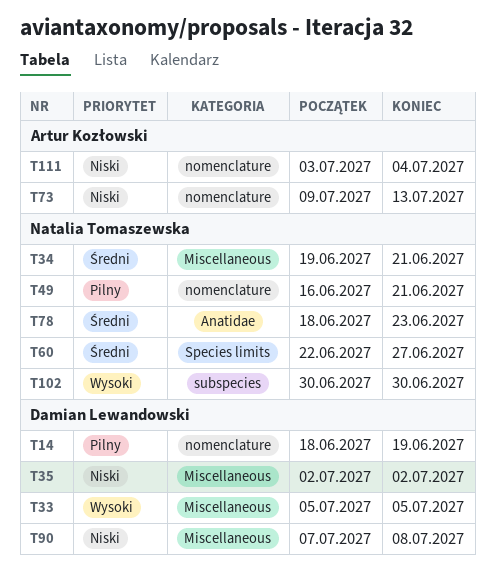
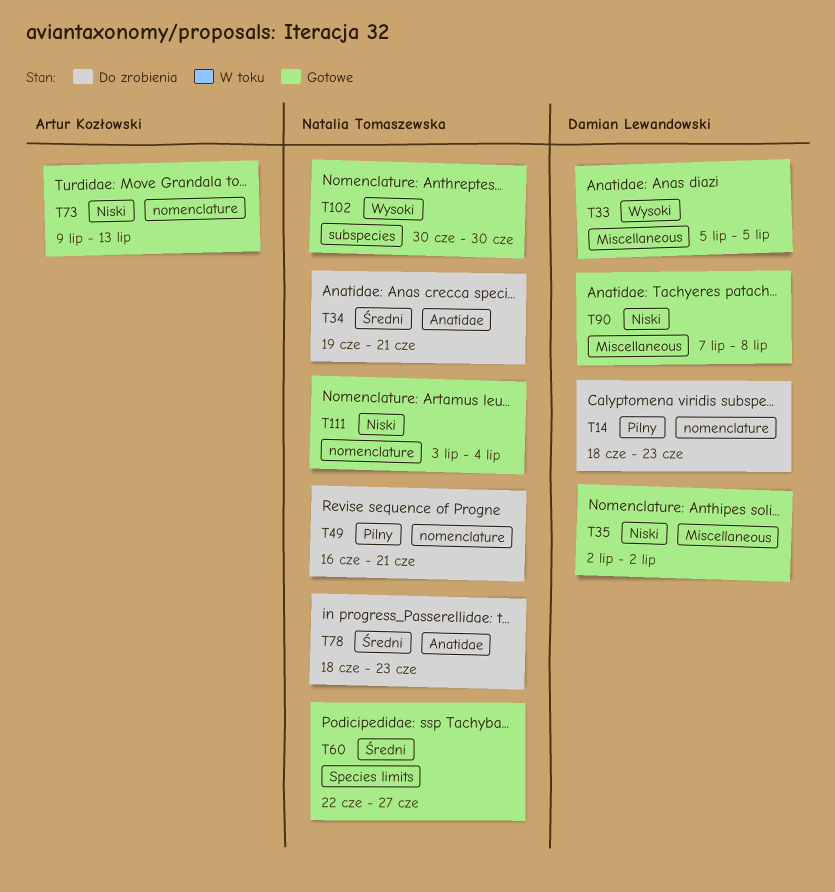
T14, due: Jun 19 -> Jun 23
T34, label: Miscellaneous -> Anatidae
T111, owner: Artur Kozłowski -> Natalia Tomaszewska

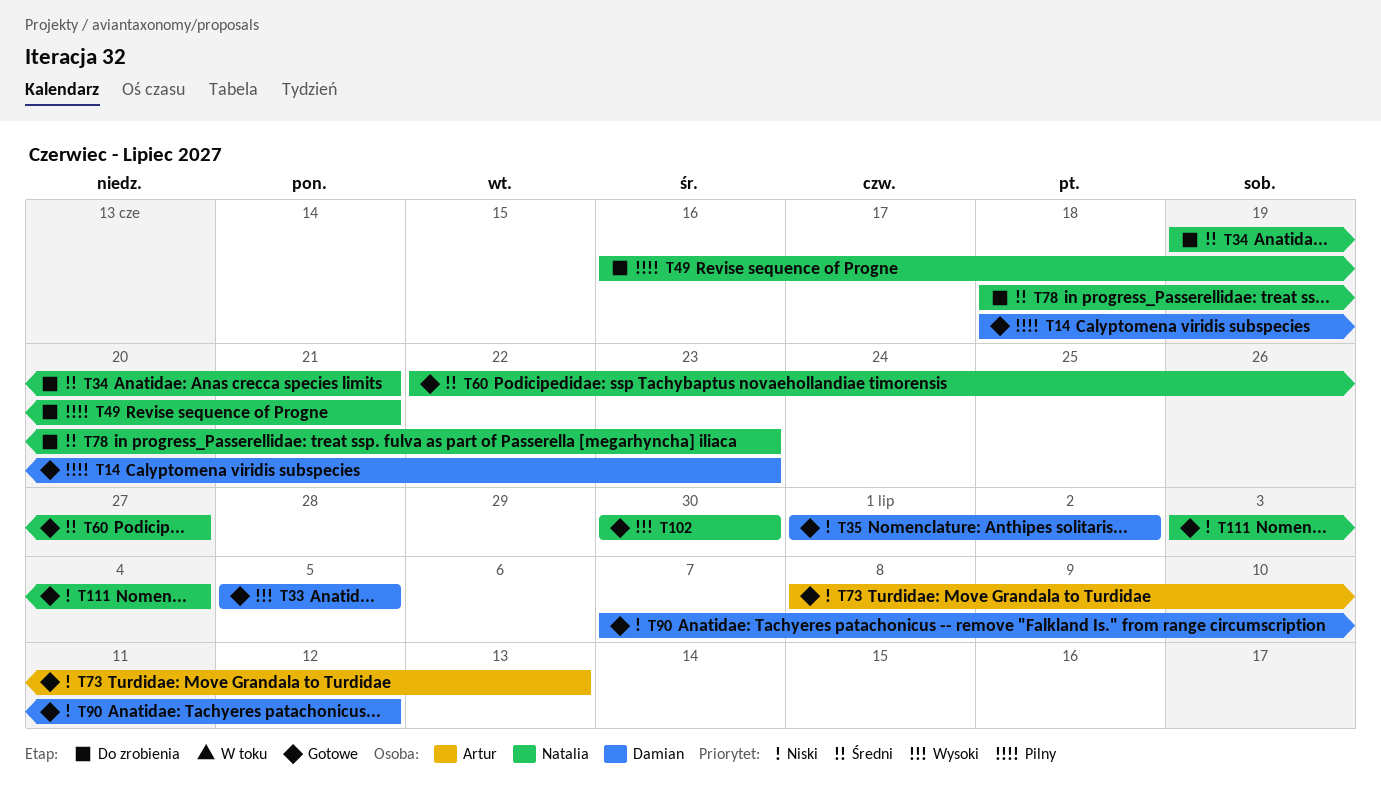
T14, status: Do zrobienia -> Gotowe
T35, start: Jul 2 -> Jul 1
T73, start: Jul 9 -> Jul 8
T90, due: Jul 8 -> Jul 12

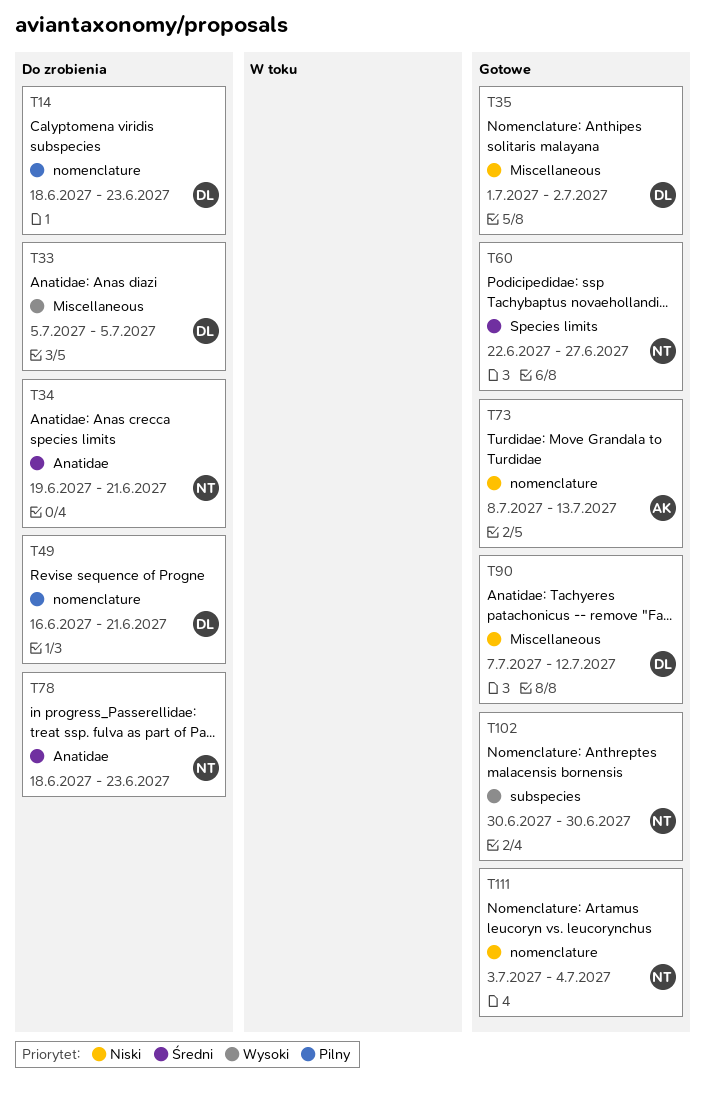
T14, status: Gotowe -> Do zrobienia
T33, status: Gotowe -> Do zrobienia
T49, owner: Natalia -> Damian

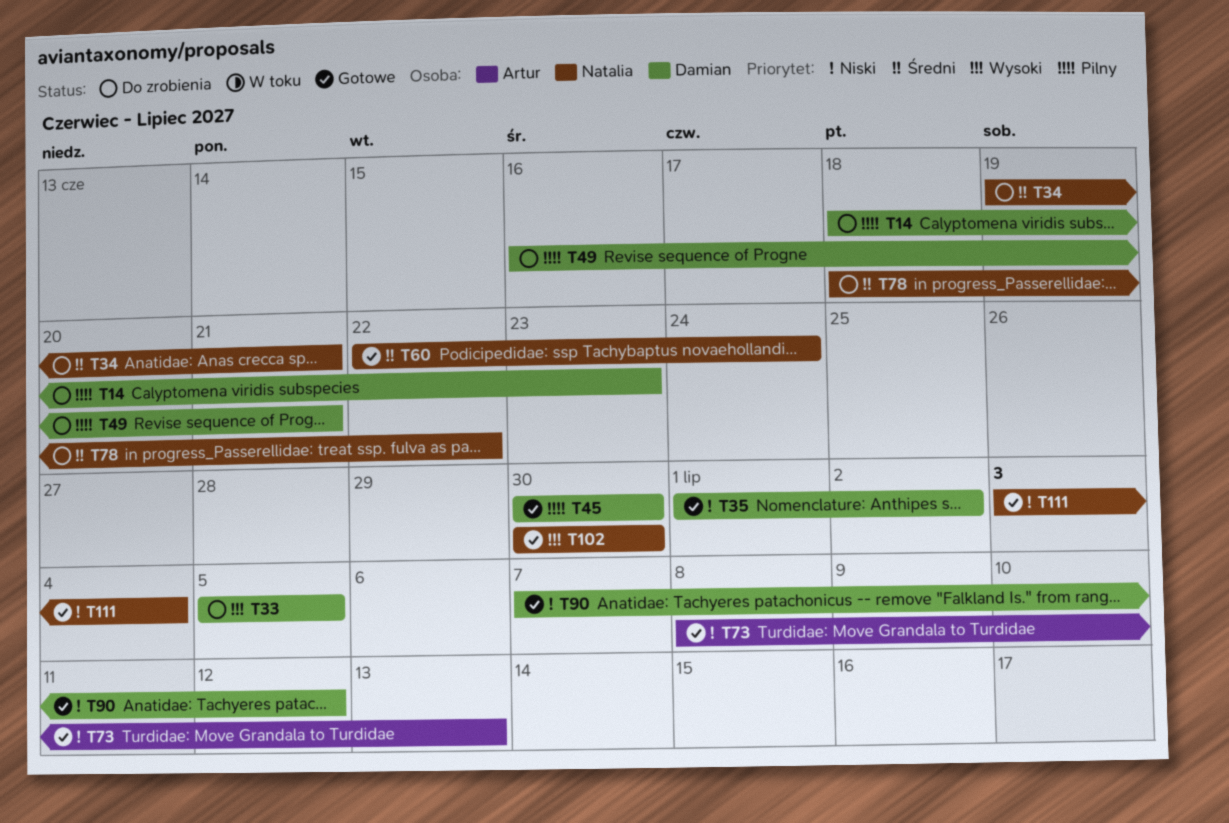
T45: none -> present
T60, due: Jun 27 -> Jun 24
T78, due: Jun 23 -> Jun 22

